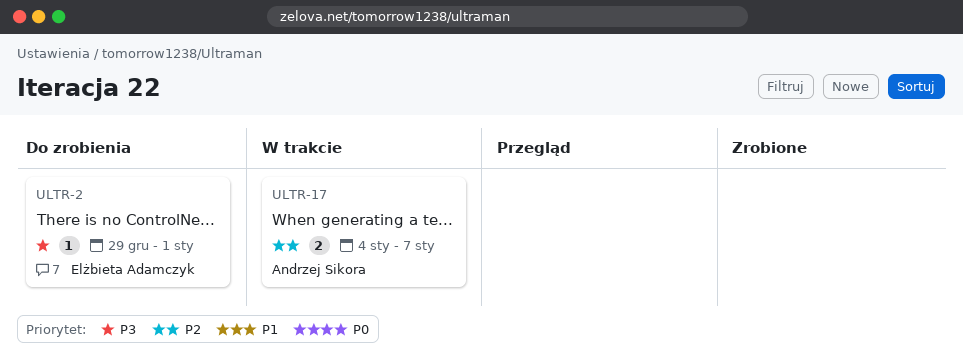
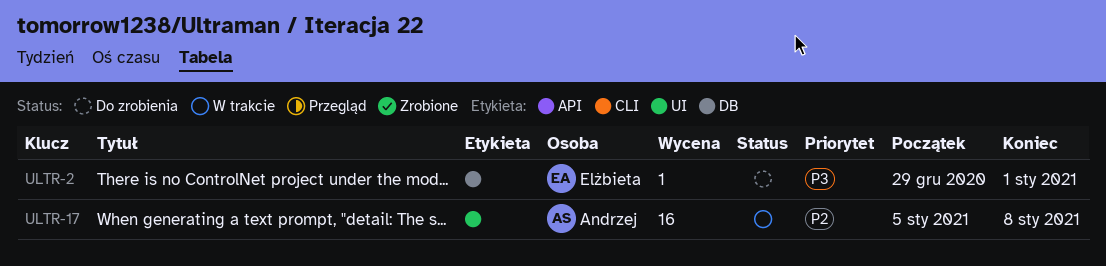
ULTR-17, estimate: 2 -> 16
ULTR-17, start: Jan 4 -> Jan 5
ULTR-17, due: Jan 7 -> Jan 8

